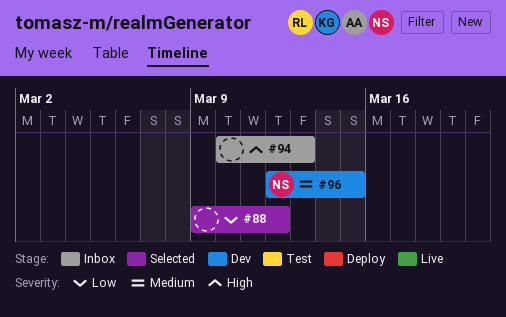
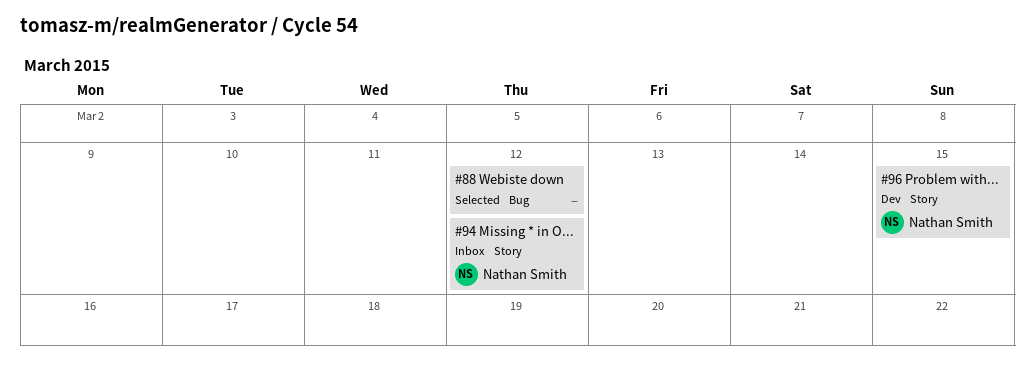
#94, owner: none -> Nathan Smith
#94, due: Mar 13 -> Mar 12

